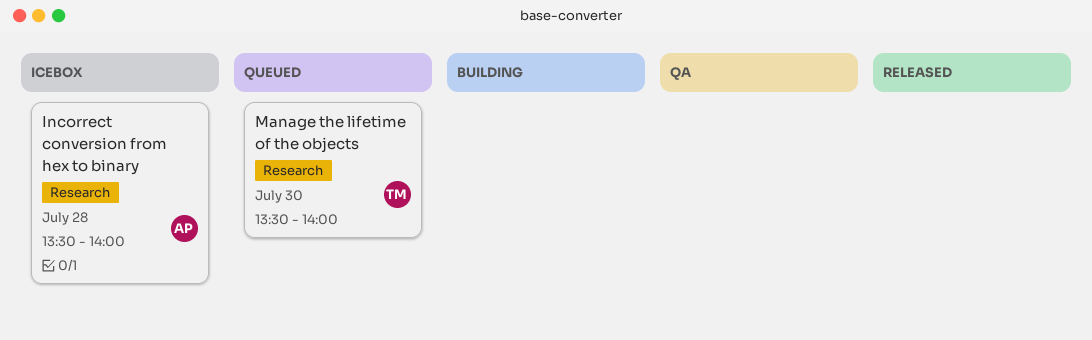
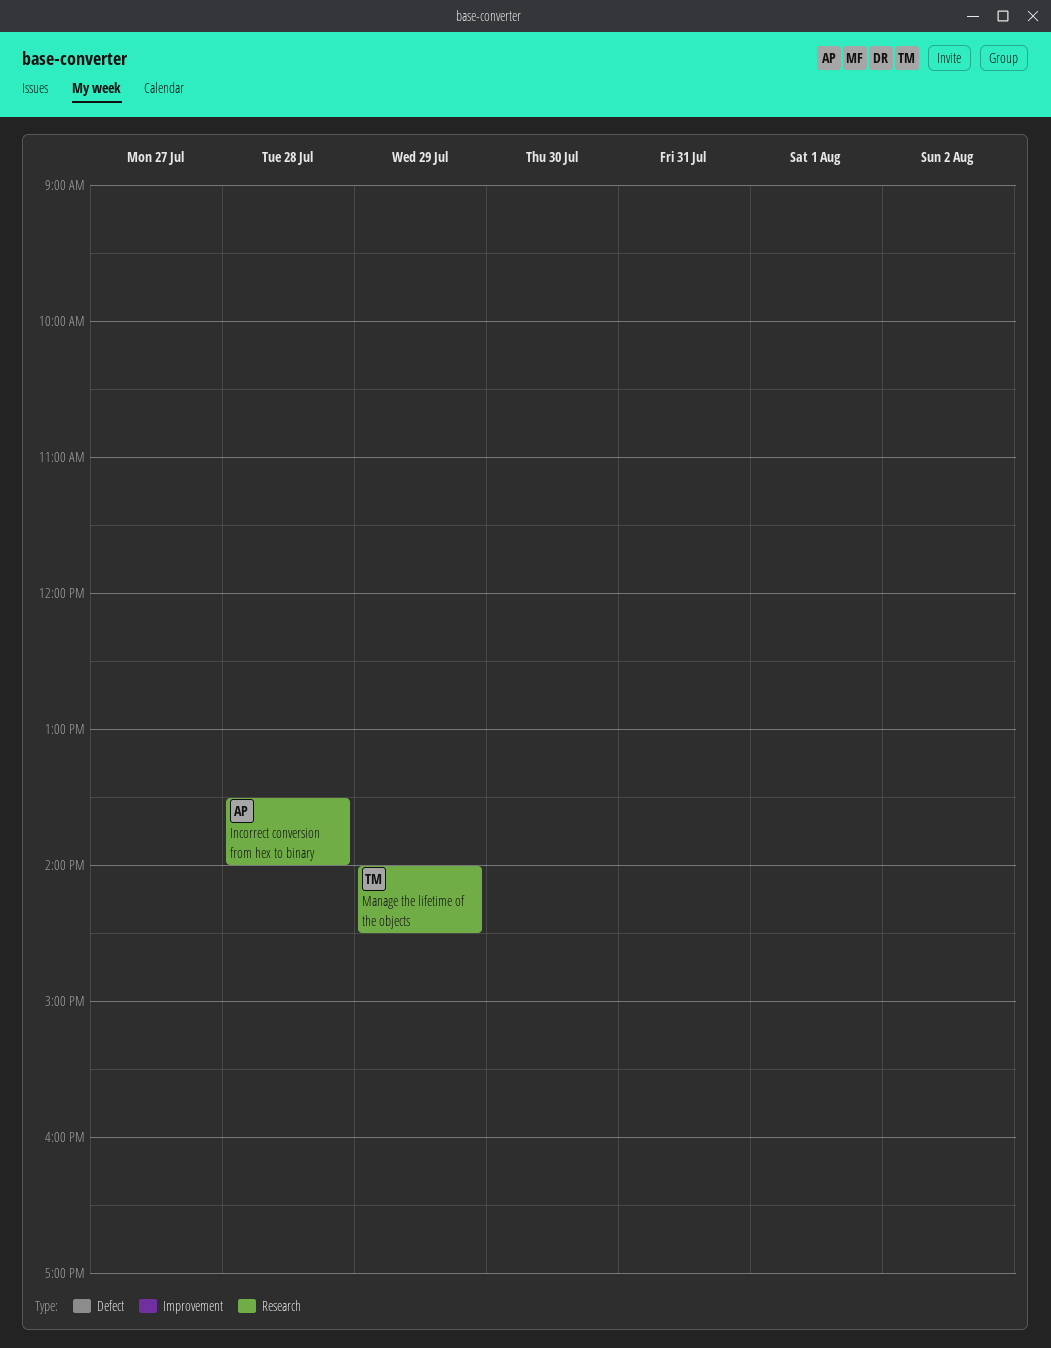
Manage the lifetime of the objects, day: Jul 30 -> Jul 29
Manage the lifetime of the objects, begins: 13:30 -> 14:00
Manage the lifetime of the objects, ends: 14:00 -> 14:30

